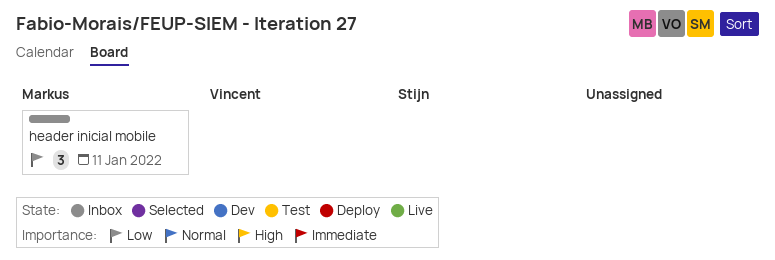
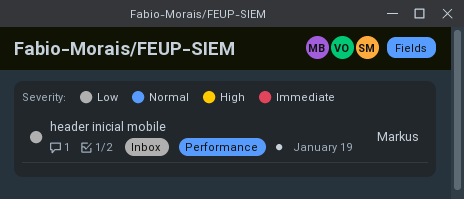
header inicial mobile, estimate: 3 -> 1
header inicial mobile, due: Jan 11 -> Jan 19

